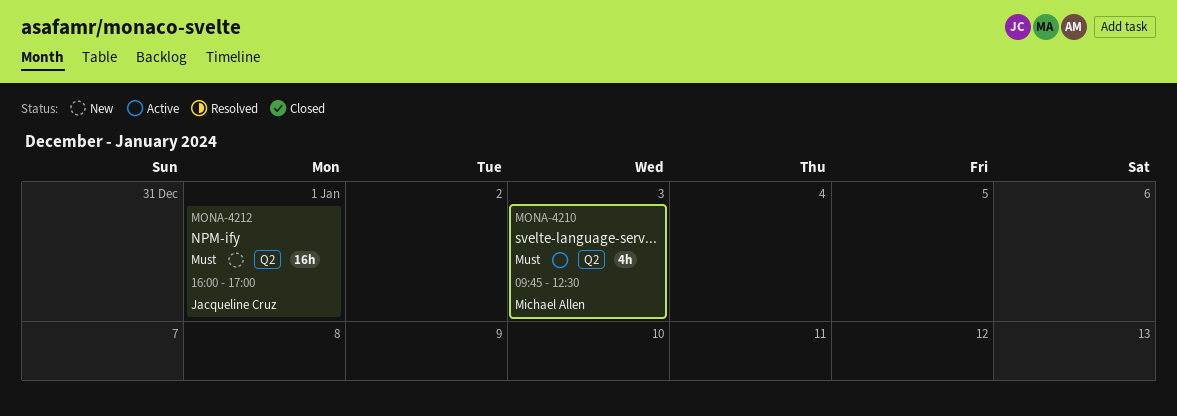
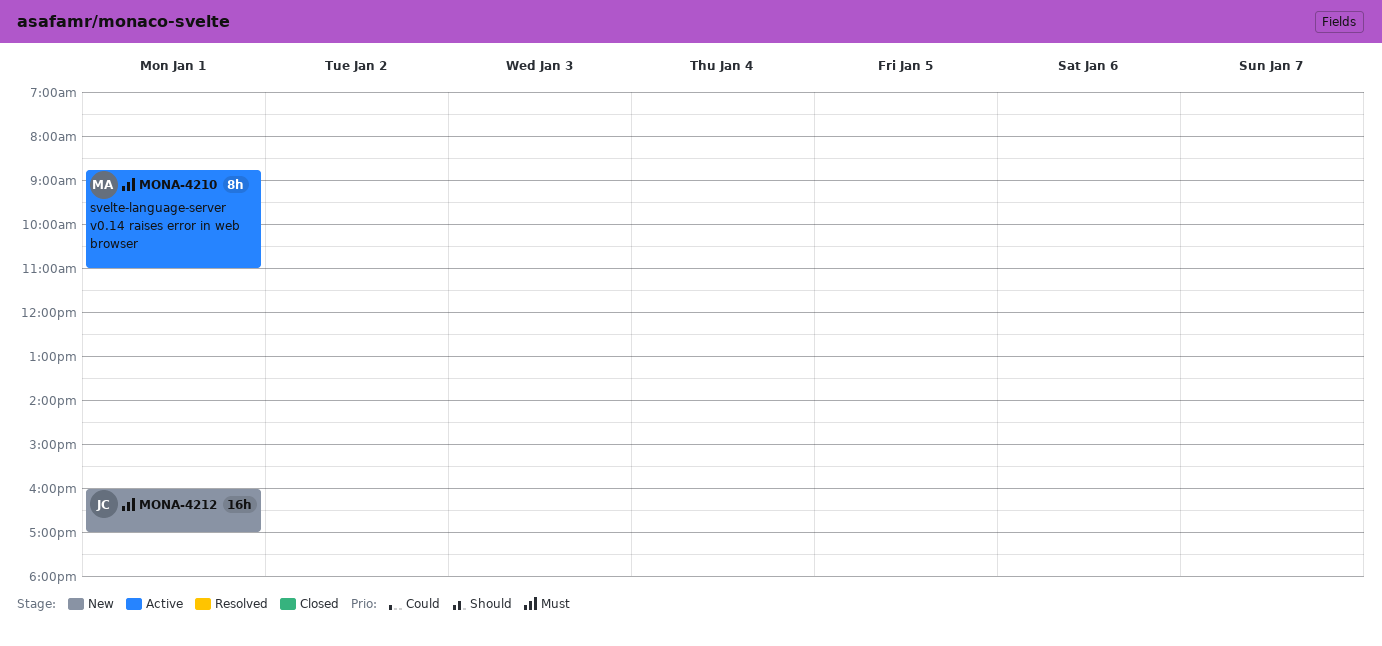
MONA-4210, estimate: 4h -> 8h
MONA-4210, day: Jan 3 -> Jan 1
MONA-4210, begins: 09:45 -> 08:45
MONA-4210, ends: 12:30 -> 11:00

